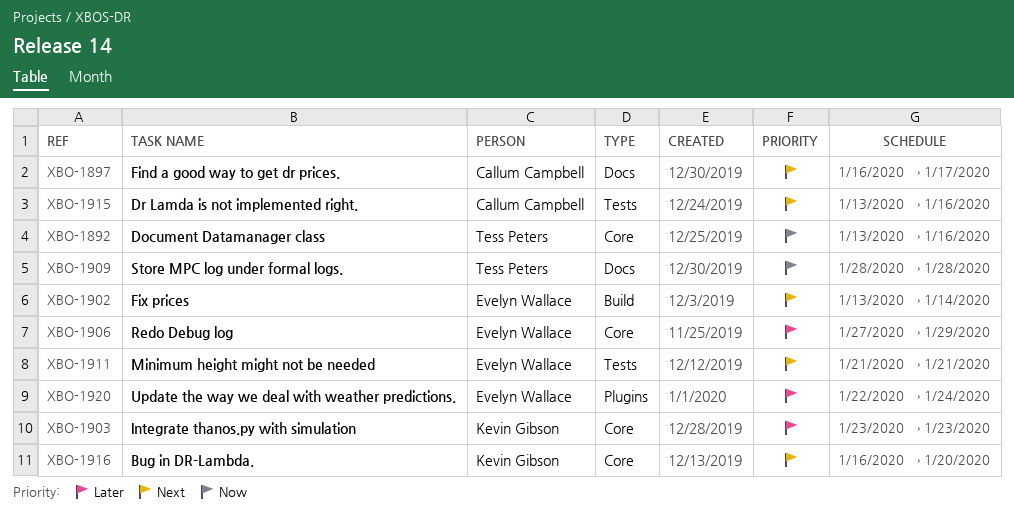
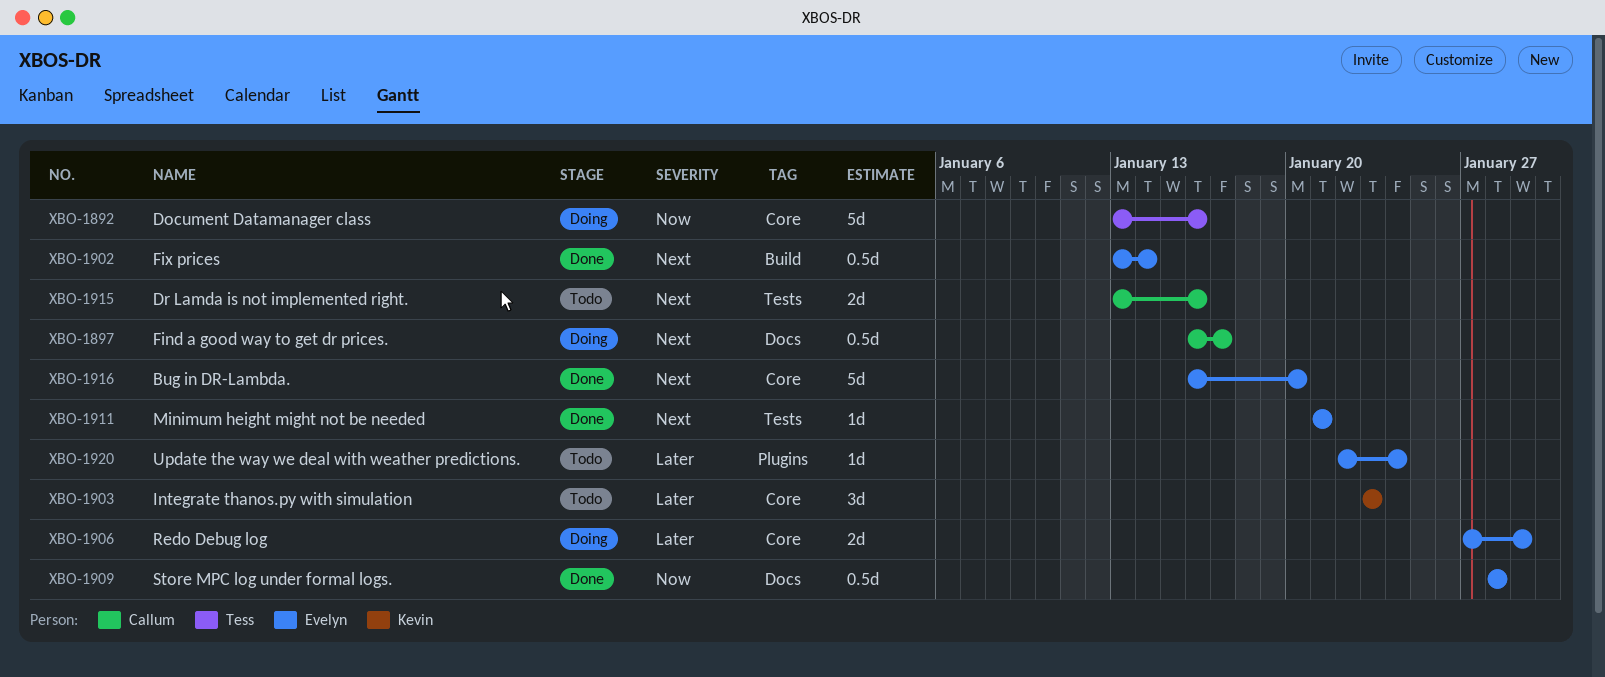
XBO-1909, owner: Tess Peters -> Evelyn Wallace
XBO-1916, owner: Kevin Gibson -> Evelyn Wallace

